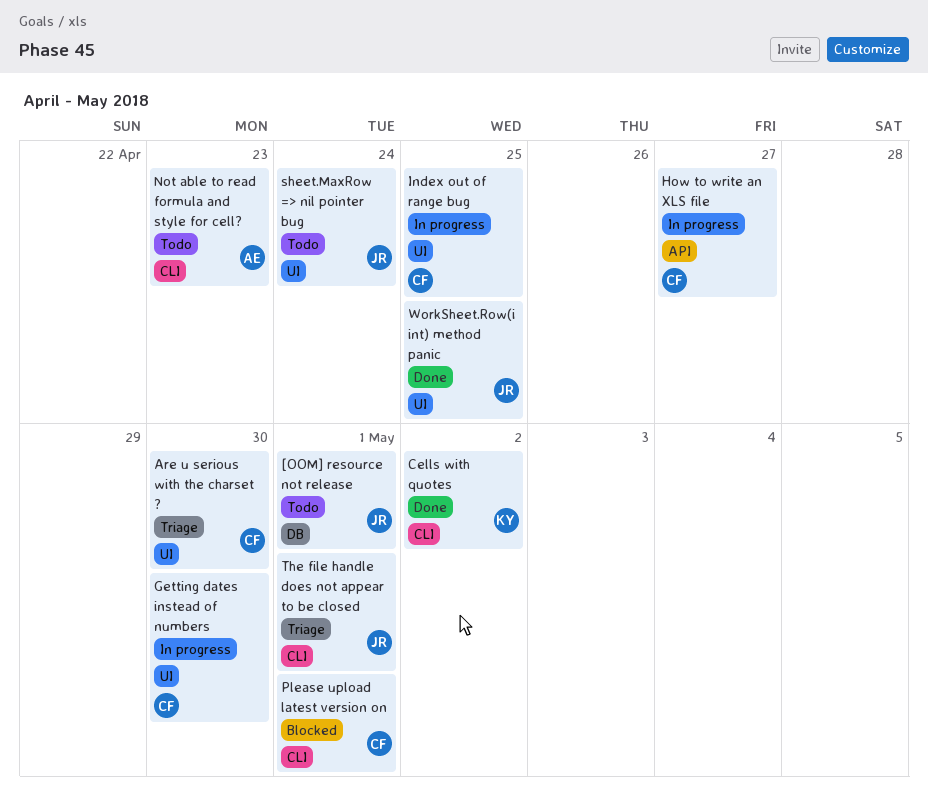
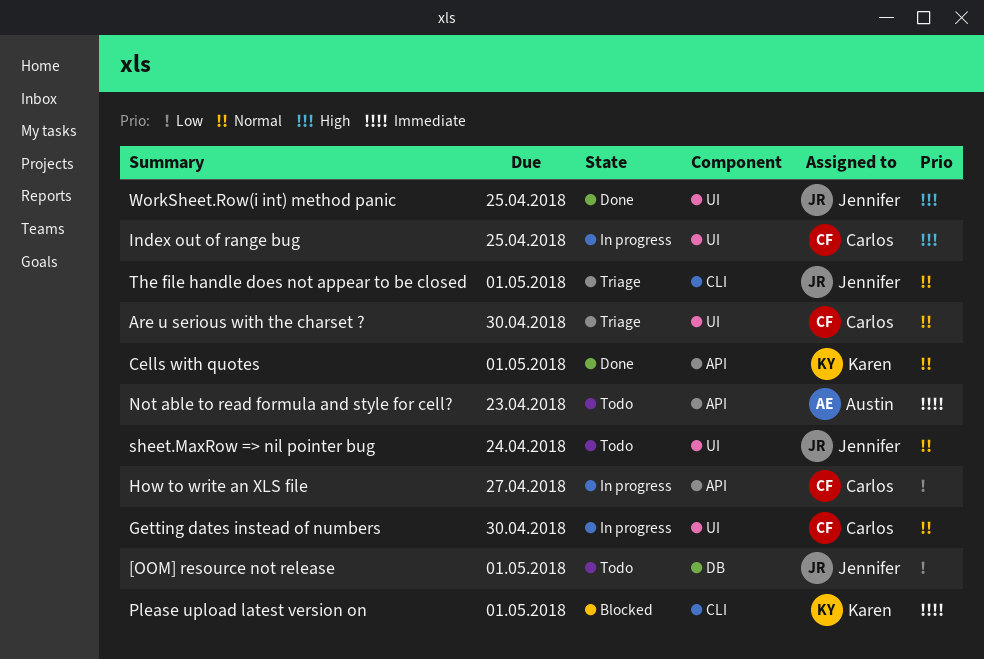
Cells with quotes, label: CLI -> API
Cells with quotes, due: May 2 -> May 1
Not able to read formula and style for cell?, label: CLI -> API
Please upload latest version on, owner: Carlos -> Karen

